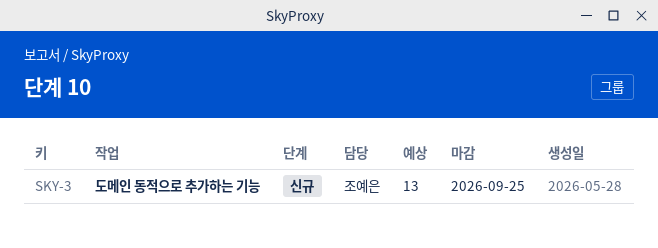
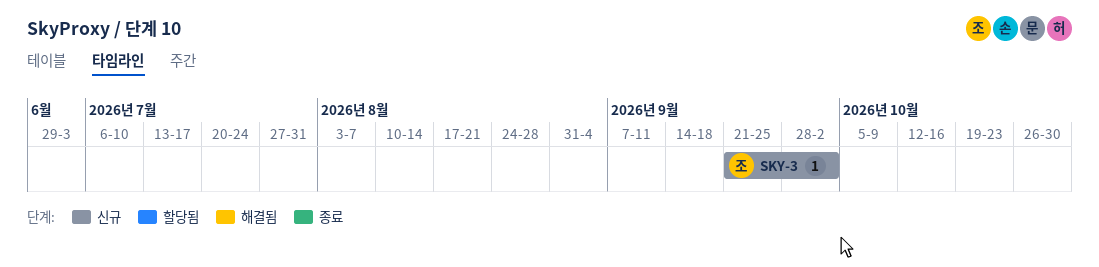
SKY-3, estimate: 13 -> 1
SKY-3, due: Sep 25 -> Oct 2

